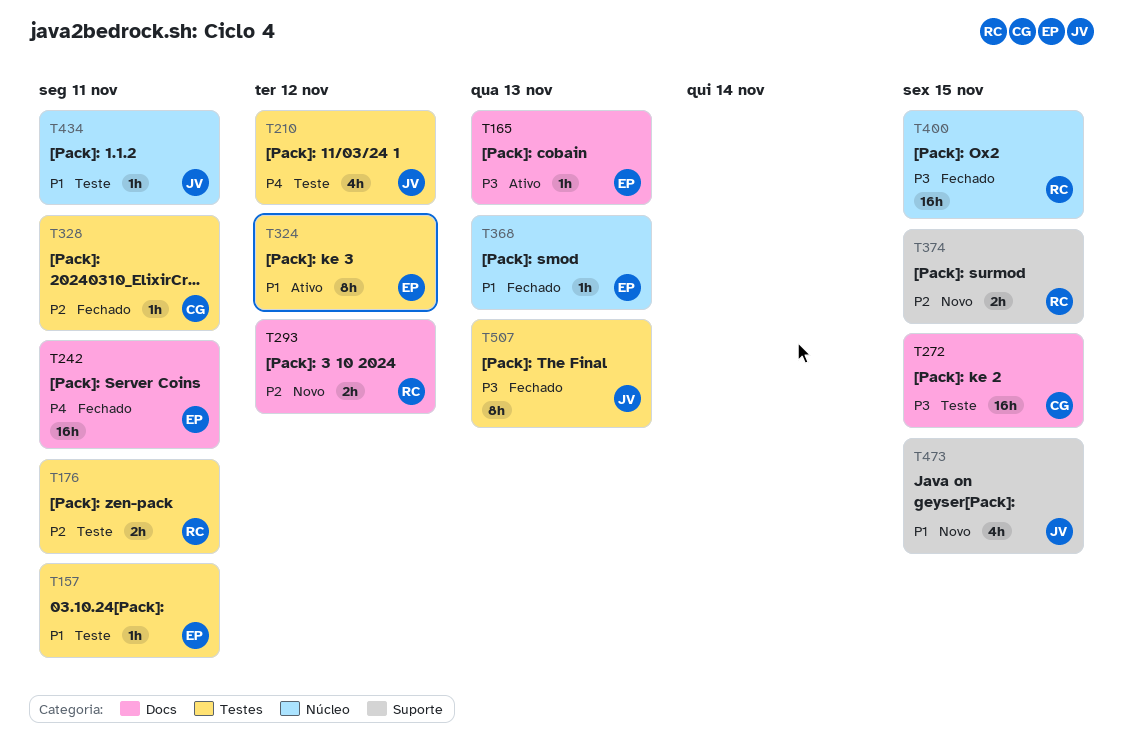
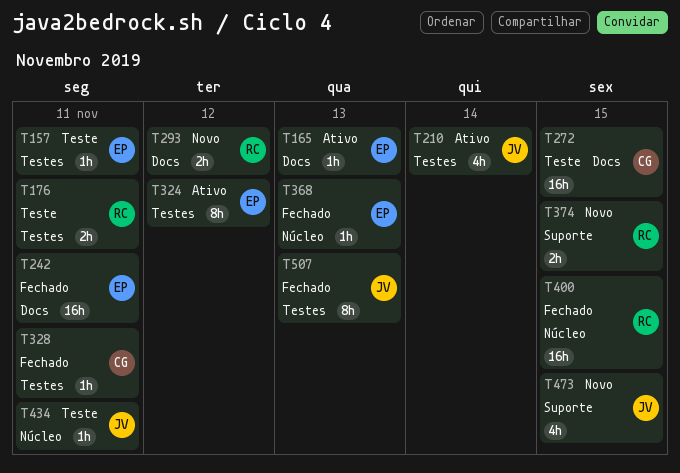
T210, status: Teste -> Ativo
T210, due: Nov 12 -> Nov 14

